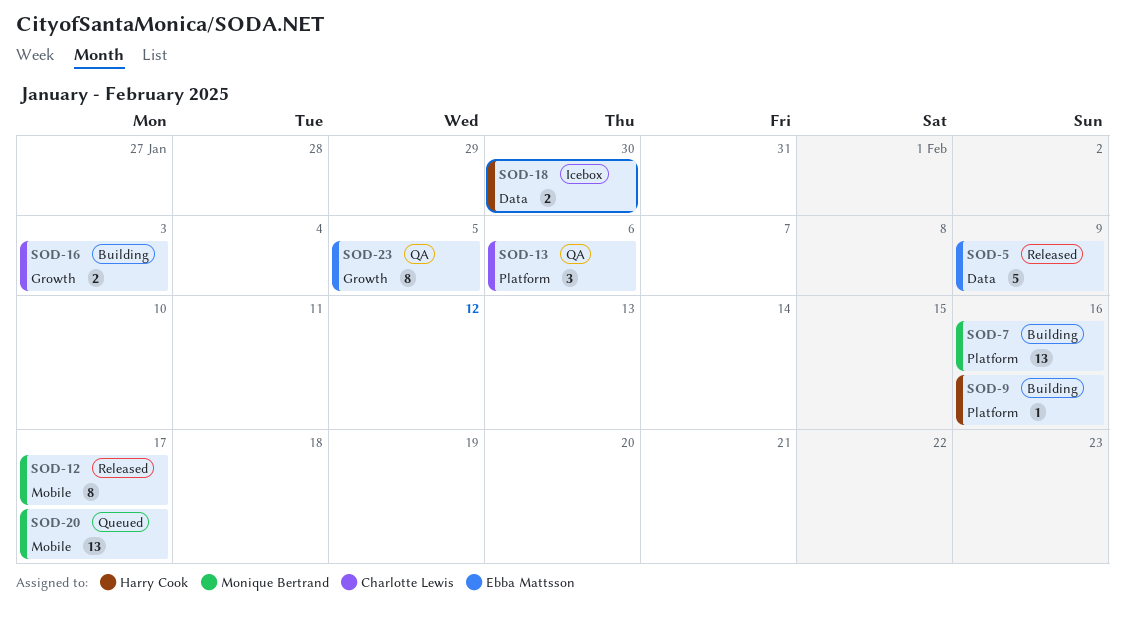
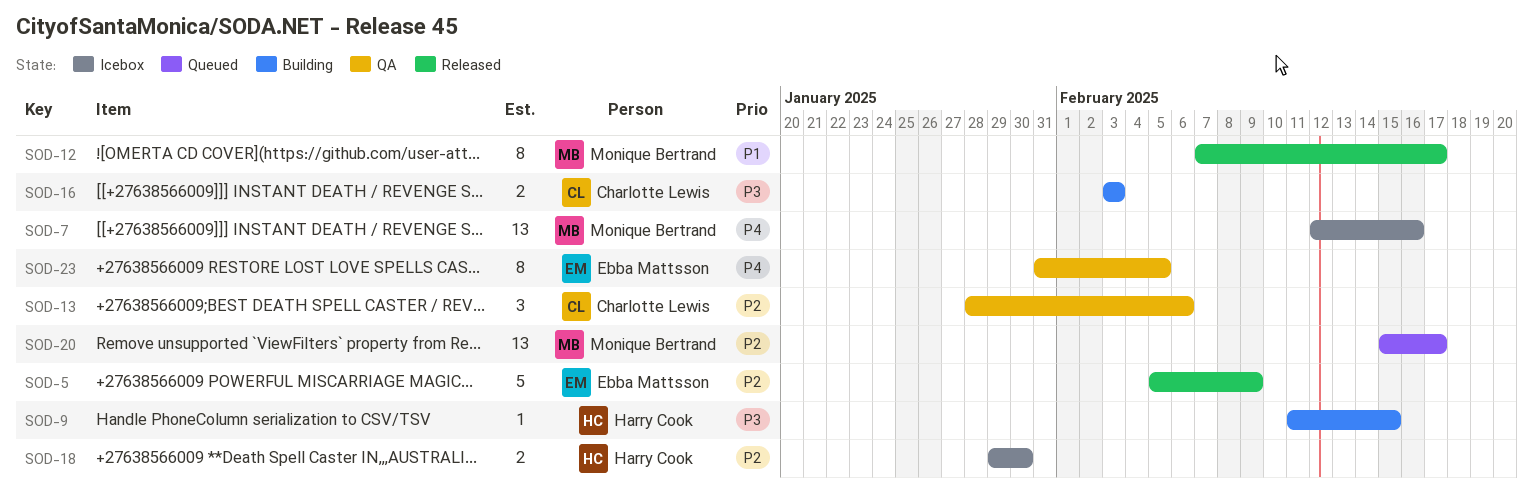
SOD-7, status: Building -> Icebox
SOD-9, due: Feb 16 -> Feb 15

